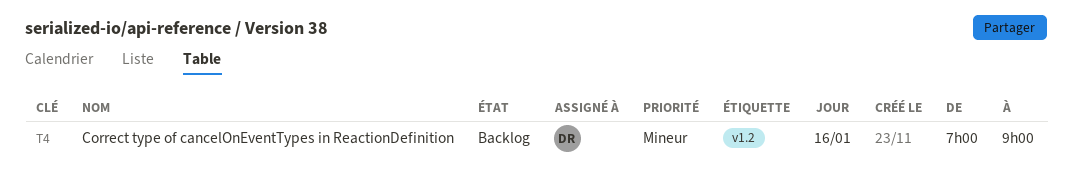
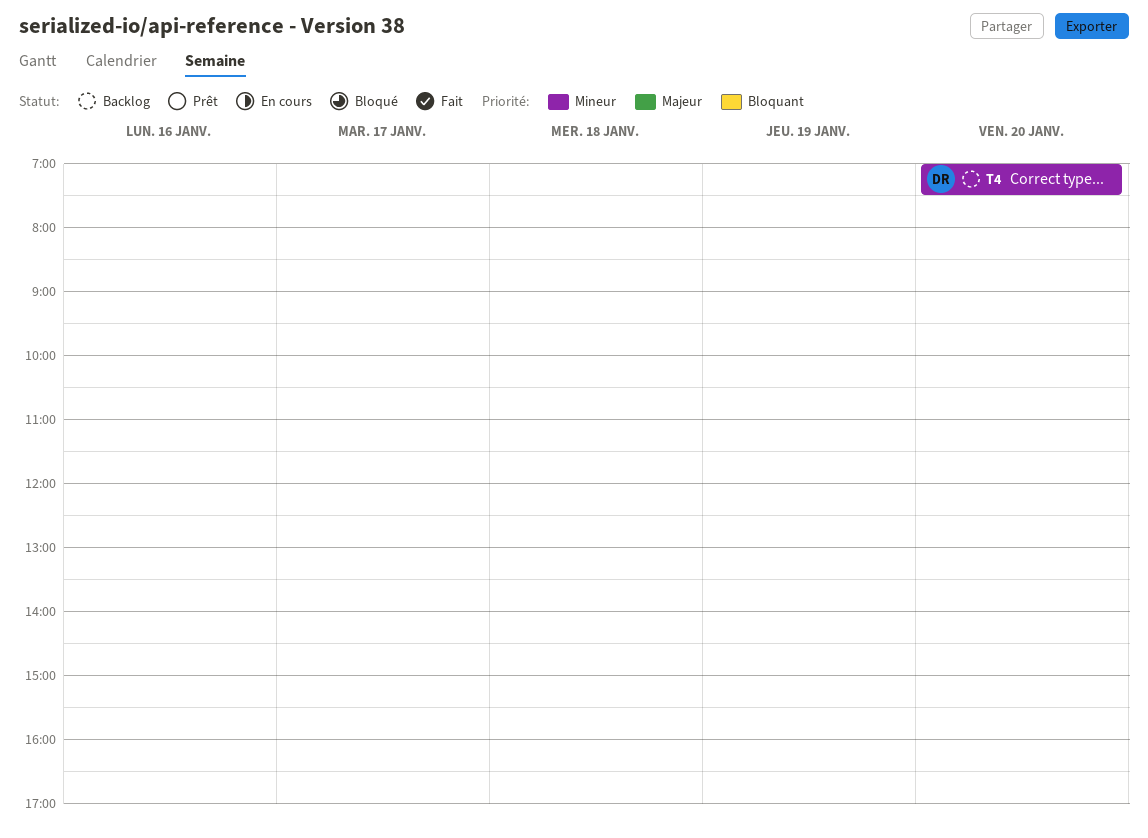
T4, day: Jan 16 -> Jan 20
T4, ends: 09:00 -> 07:30

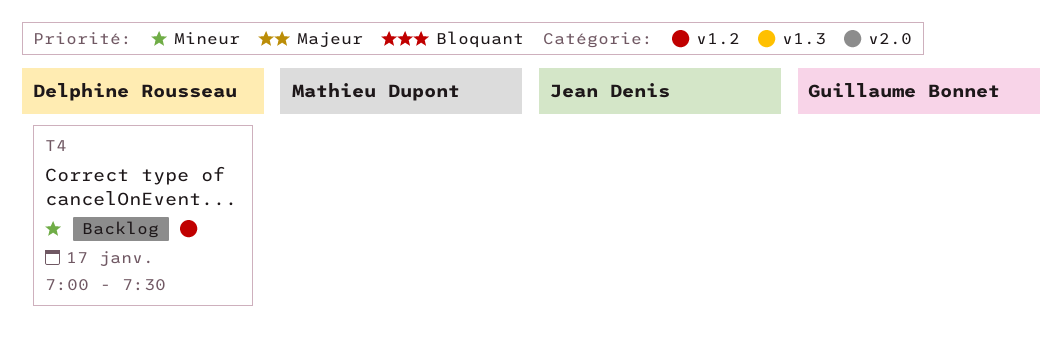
T4, day: Jan 20 -> Jan 17

